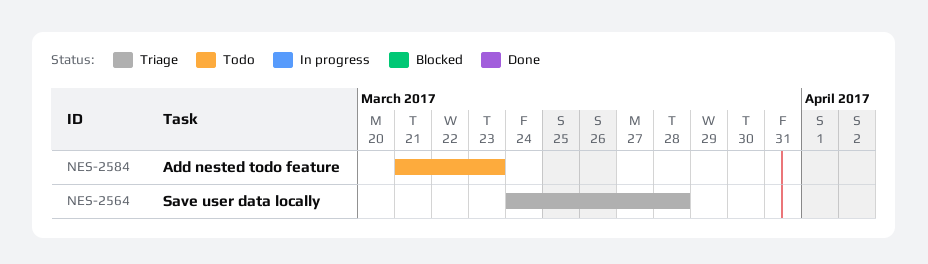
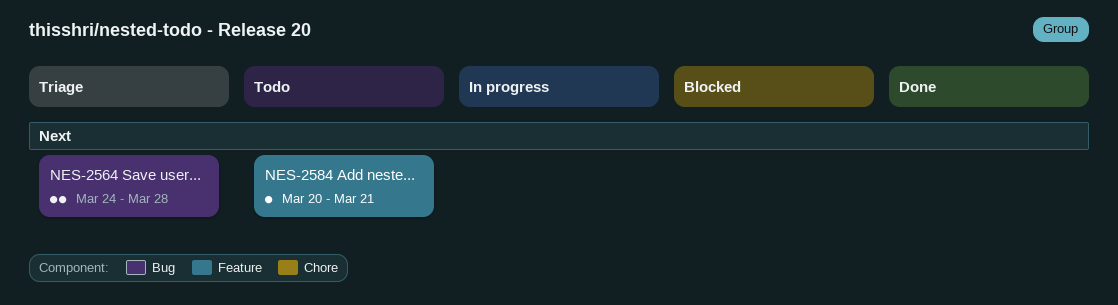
NES-2584, start: Mar 21 -> Mar 20
NES-2584, due: Mar 23 -> Mar 21

